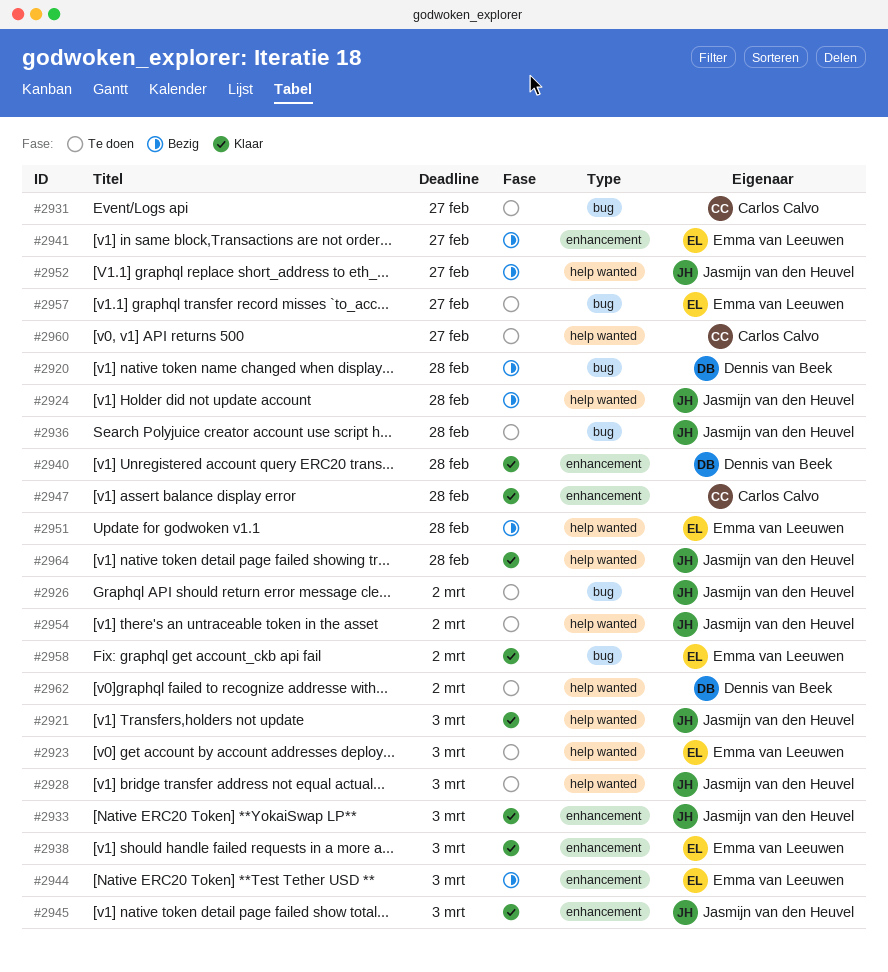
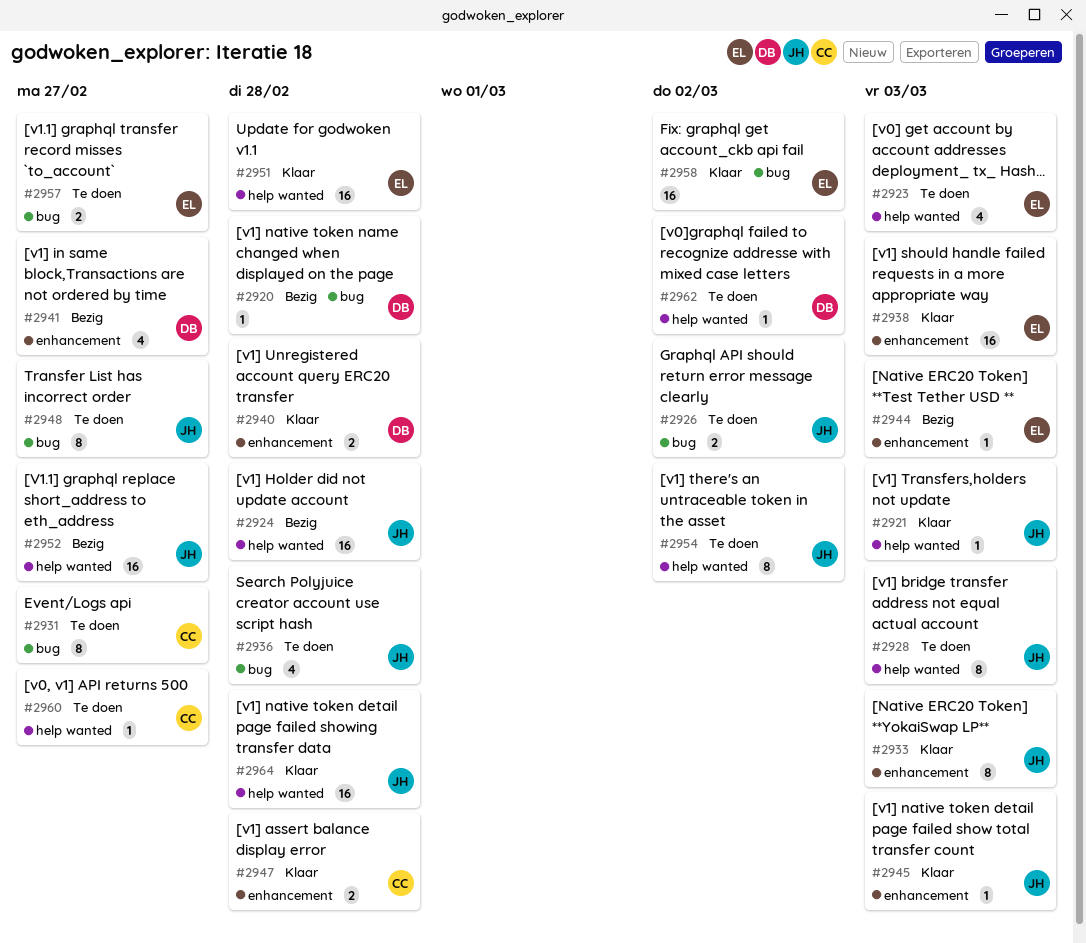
#2941, owner: Emma van Leeuwen -> Dennis van Beek
#2948: none -> present
#2951, status: Bezig -> Klaar

